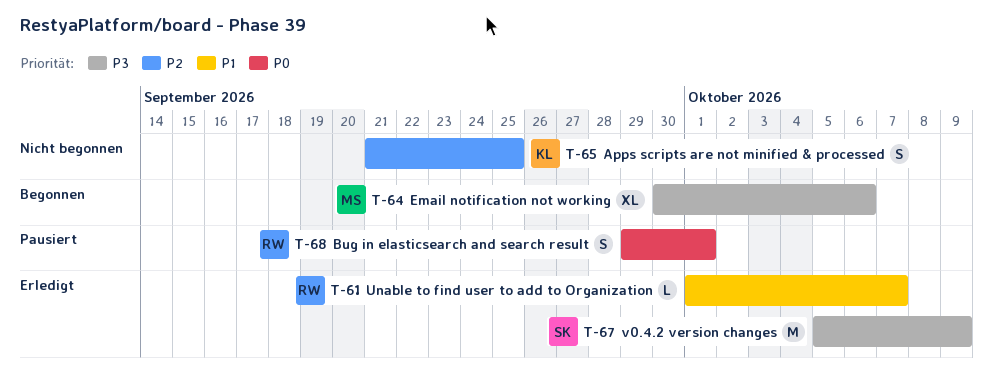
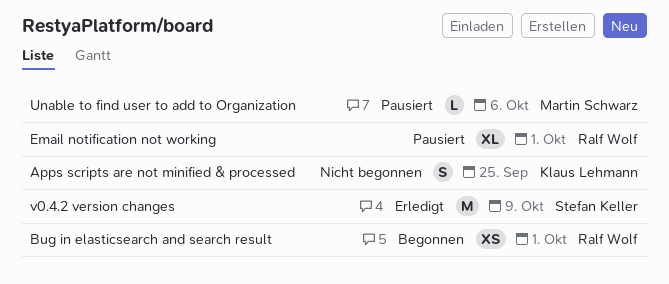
Bug in elasticsearch and search result, status: Pausiert -> Begonnen
Bug in elasticsearch and search result, estimate: S -> XS
Email notification not working, status: Begonnen -> Pausiert
Email notification not working, owner: Martin Schwarz -> Ralf Wolf
Email notification not working, due: Oct 6 -> Oct 1
Unable to find user to add to Organization, status: Erledigt -> Pausiert
Unable to find user to add to Organization, owner: Ralf Wolf -> Martin Schwarz
Unable to find user to add to Organization, due: Oct 7 -> Oct 6

